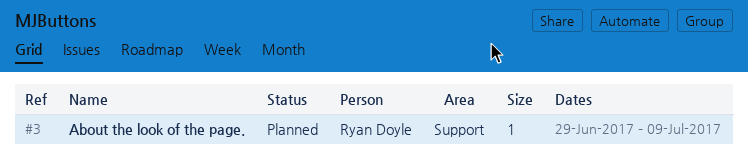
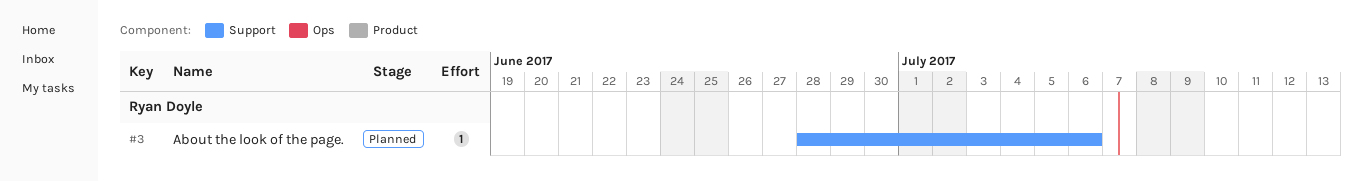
#3, start: Jun 29 -> Jun 28
#3, due: Jul 9 -> Jul 6

